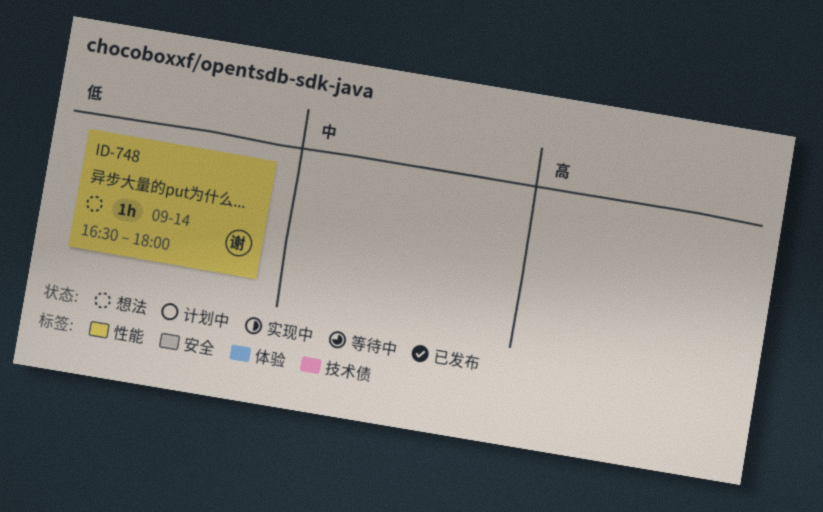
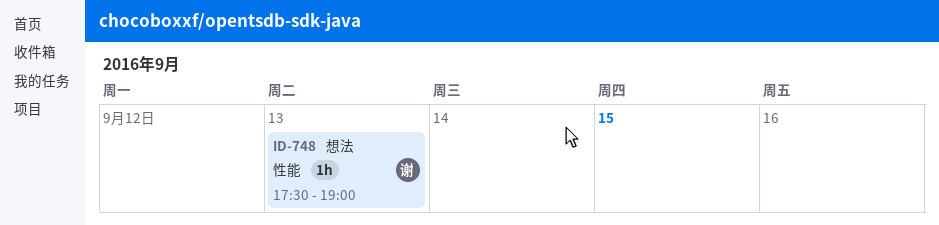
ID-748, day: Sep 14 -> Sep 13
ID-748, begins: 16:30 -> 17:30
ID-748, ends: 18:00 -> 19:00

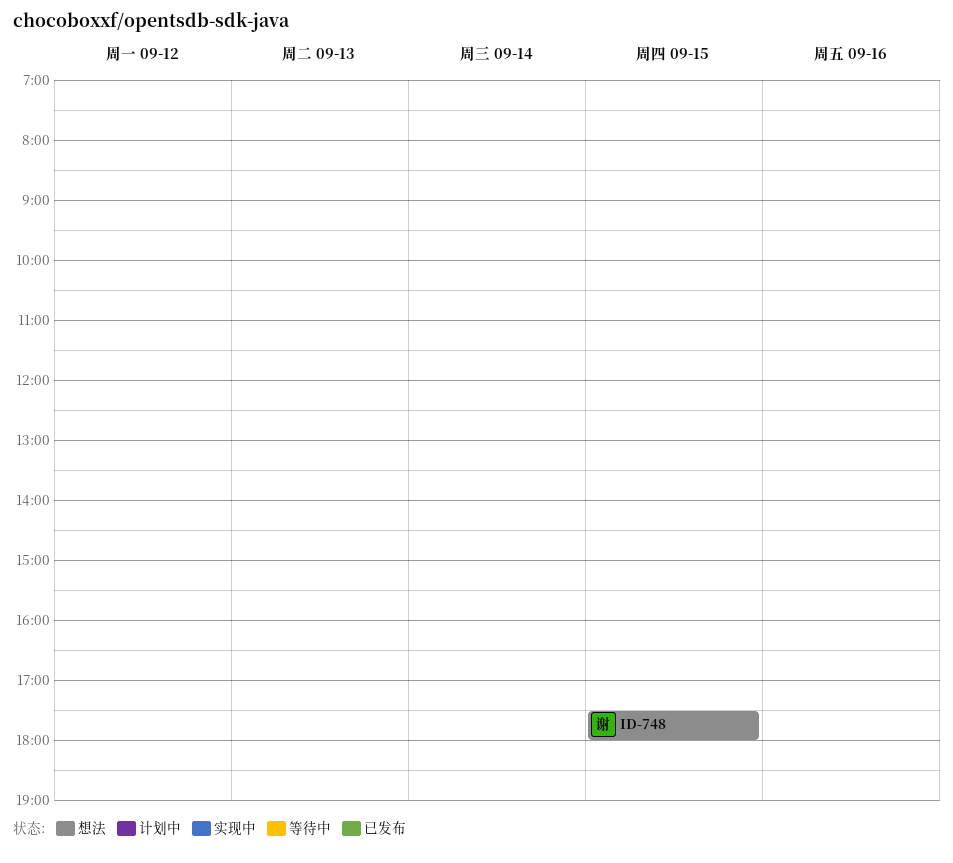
ID-748, day: Sep 13 -> Sep 15
ID-748, ends: 19:00 -> 18:00

